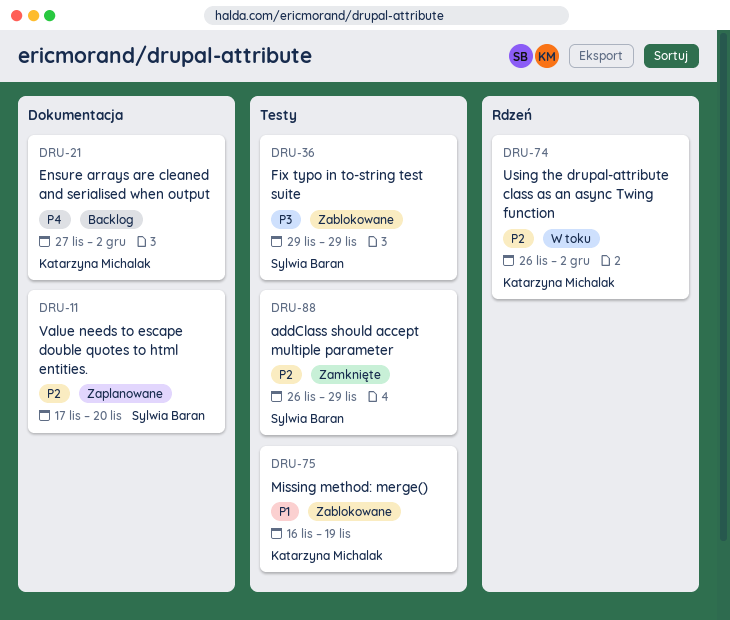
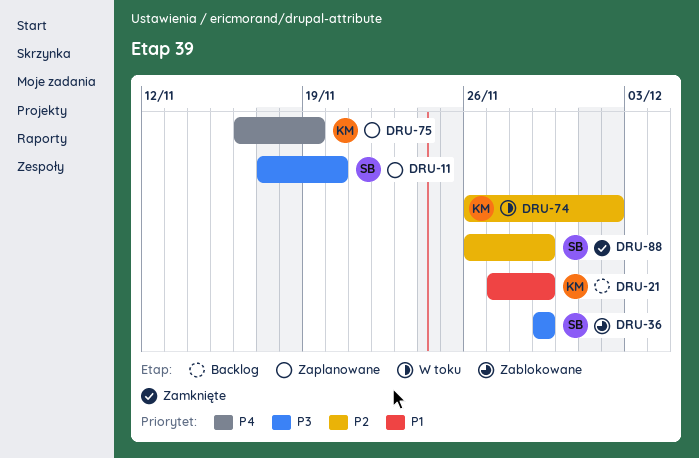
DRU-11, priority: P2 -> P3
DRU-21, priority: P4 -> P1
DRU-21, due: Dec 2 -> Nov 29
DRU-75, status: Zablokowane -> Zaplanowane
DRU-75, priority: P1 -> P4

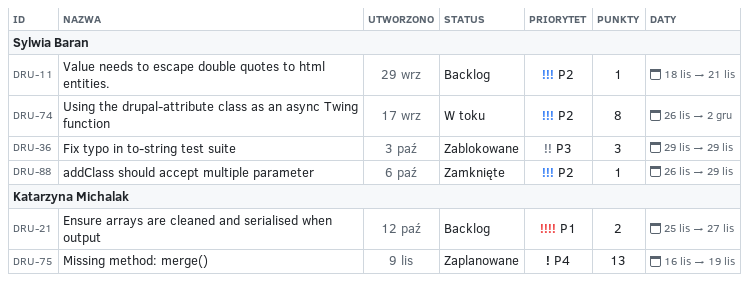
DRU-11, status: Zaplanowane -> Backlog
DRU-11, priority: P3 -> P2
DRU-11, start: Nov 17 -> Nov 18
DRU-11, due: Nov 20 -> Nov 21
DRU-21, start: Nov 27 -> Nov 25
DRU-21, due: Nov 29 -> Nov 27
DRU-74, owner: Katarzyna Michalak -> Sylwia Baran

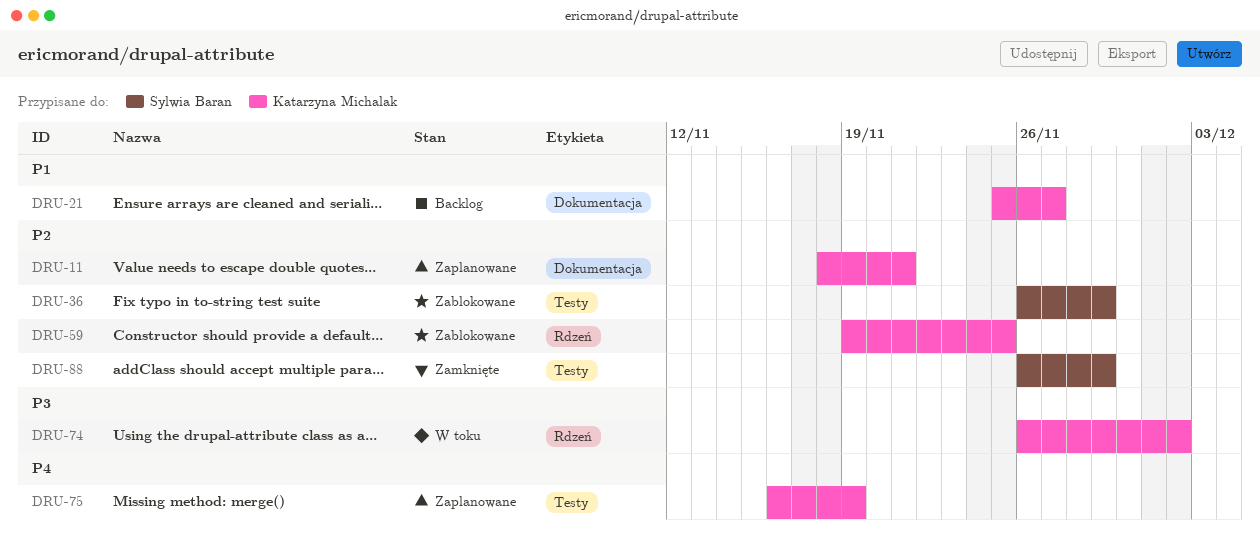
DRU-11, status: Backlog -> Zaplanowane
DRU-11, owner: Sylwia Baran -> Katarzyna Michalak
DRU-36, priority: P3 -> P2
DRU-36, start: Nov 29 -> Nov 26
DRU-59: none -> present
DRU-74, owner: Sylwia Baran -> Katarzyna Michalak
DRU-74, priority: P2 -> P3

